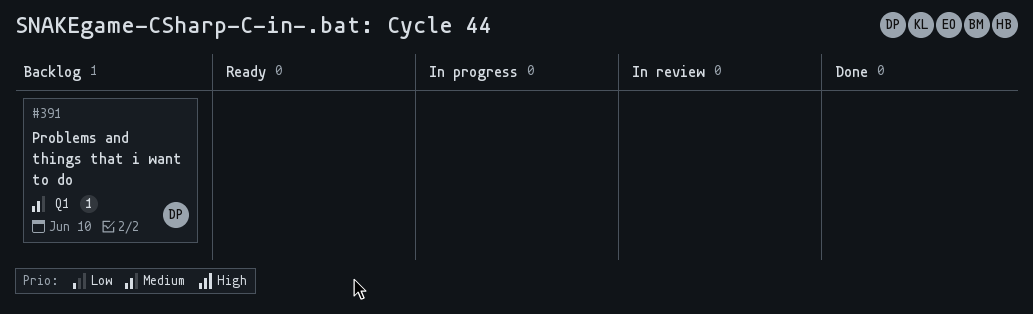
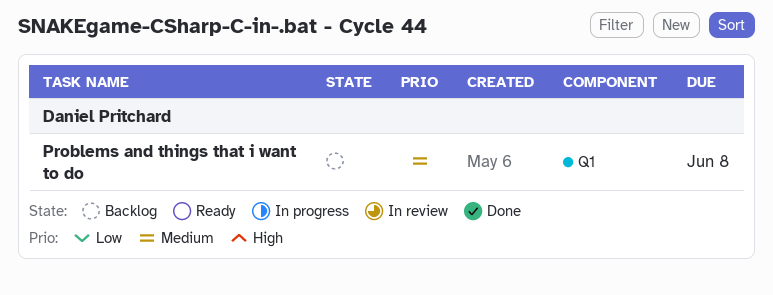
Problems and things that i want to do, due: Jun 10 -> Jun 8

